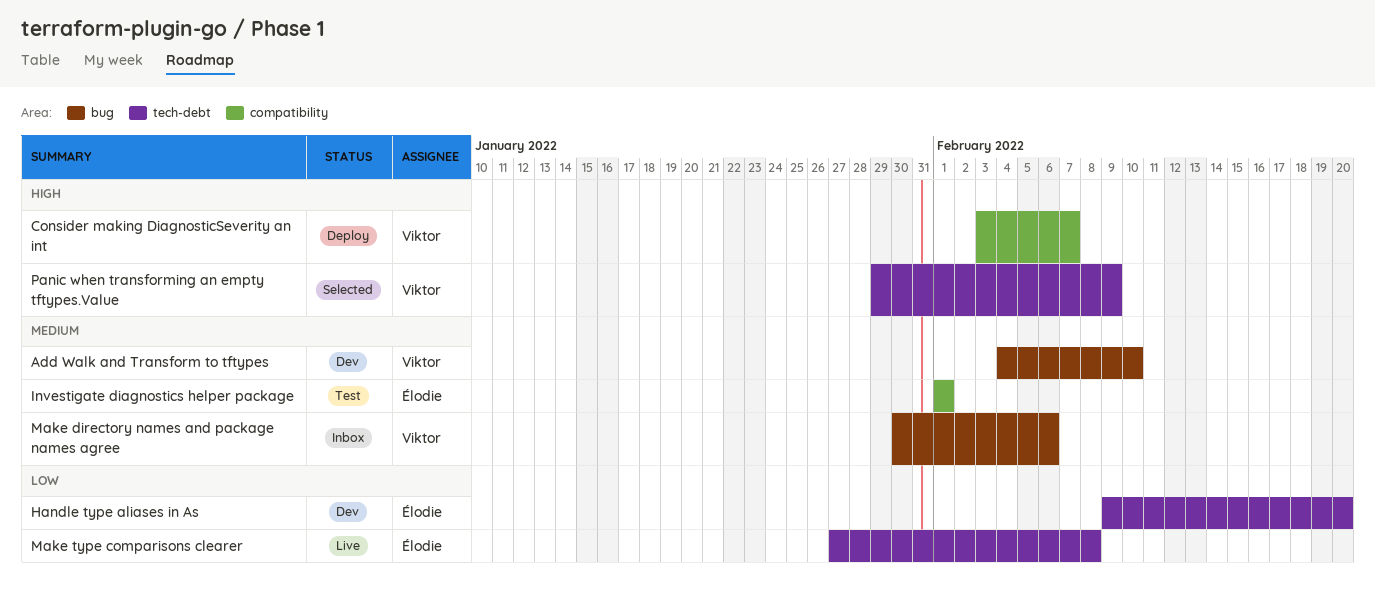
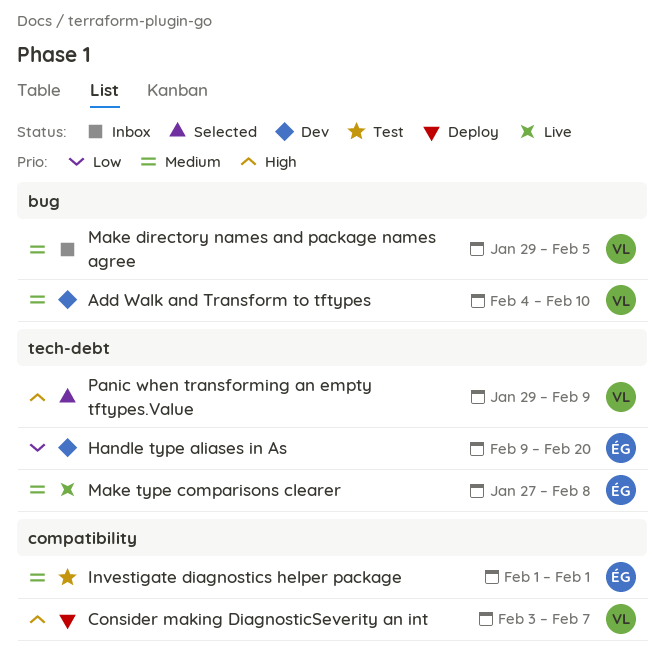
Make directory names and package names agree, start: Jan 30 -> Jan 29
Make directory names and package names agree, due: Feb 6 -> Feb 5
Make type comparisons clearer, priority: Low -> Medium

